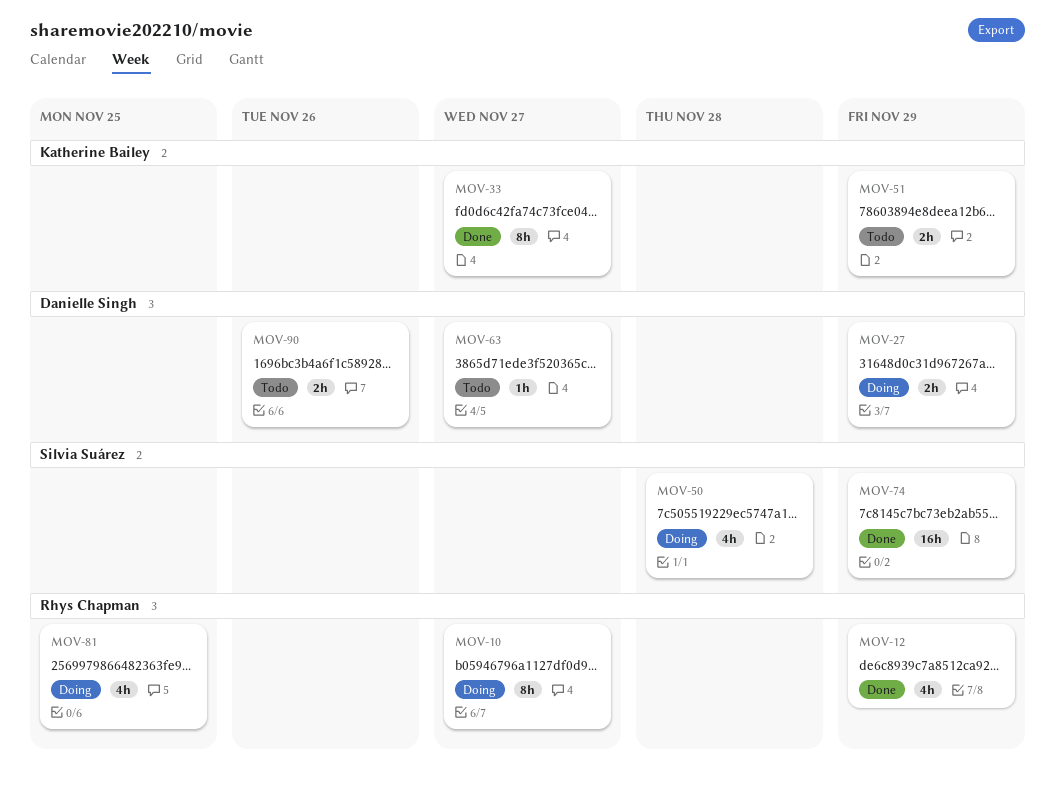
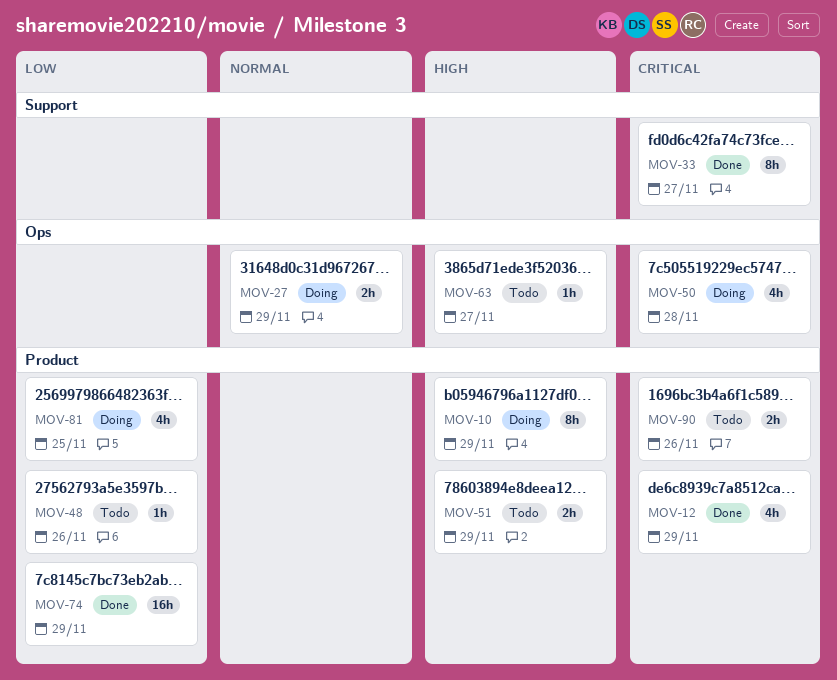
MOV-10, due: Nov 27 -> Nov 29
MOV-48: none -> present

